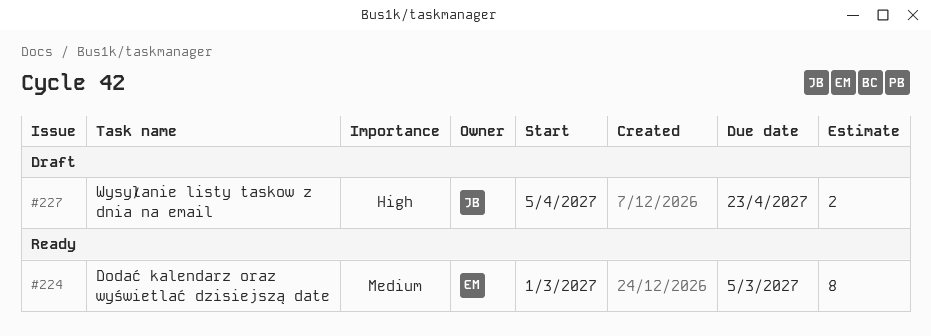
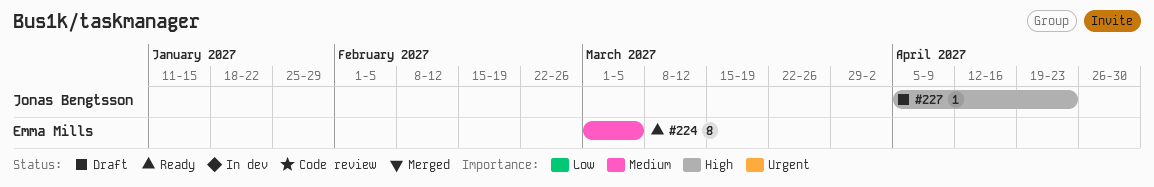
#227, estimate: 2 -> 1

